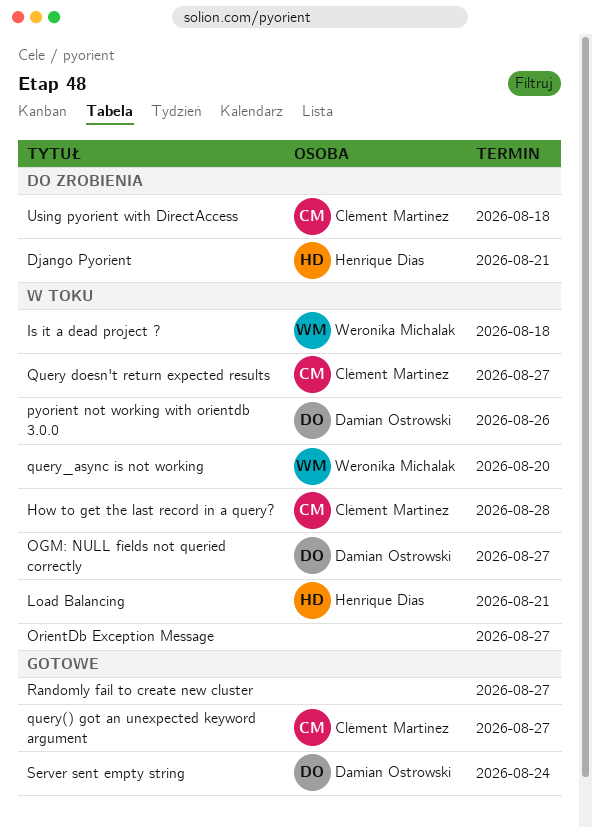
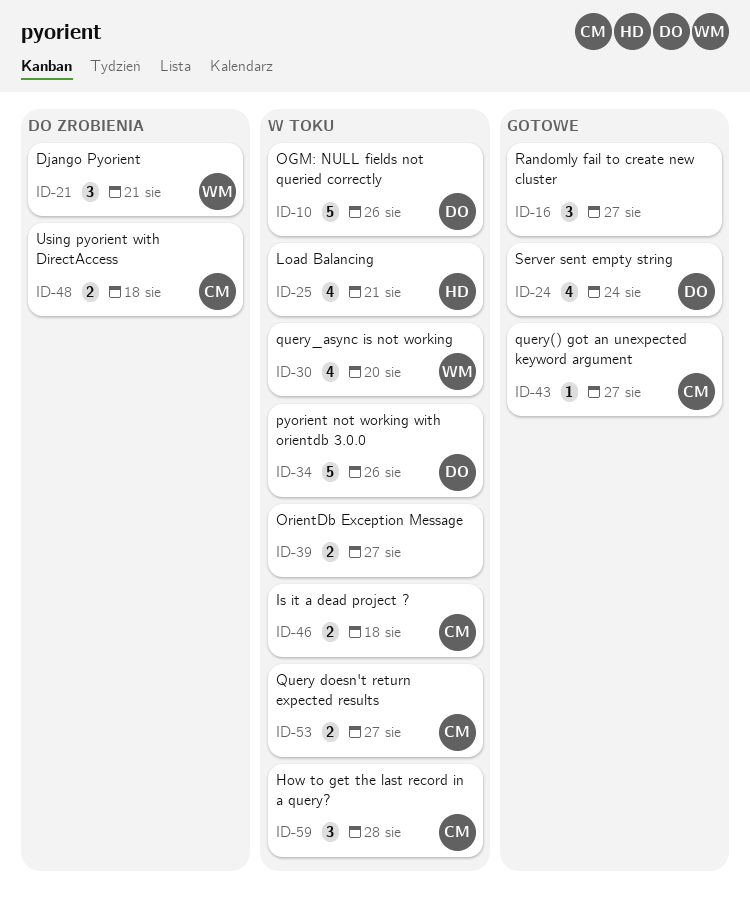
Django Pyorient, owner: Henrique Dias -> Weronika Michalak
Is it a dead project ?, owner: Weronika Michalak -> Clément Martinez
OGM: NULL fields not queried correctly, due: Aug 27 -> Aug 26

